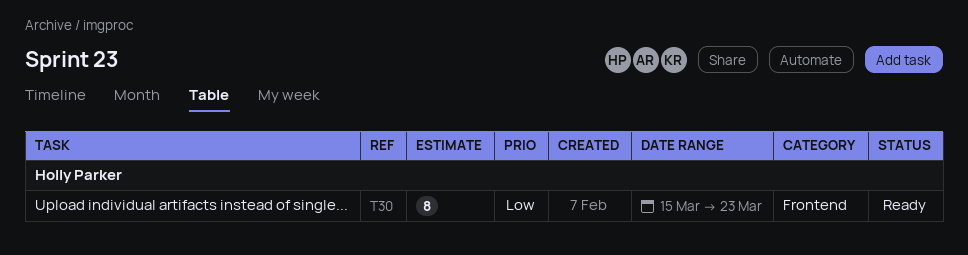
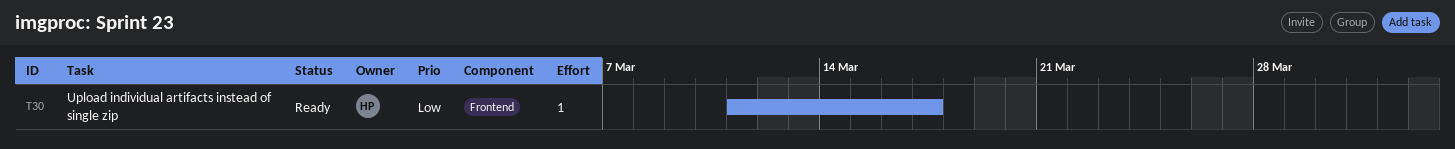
T30, estimate: 8 -> 1
T30, start: Mar 15 -> Mar 11
T30, due: Mar 23 -> Mar 17

